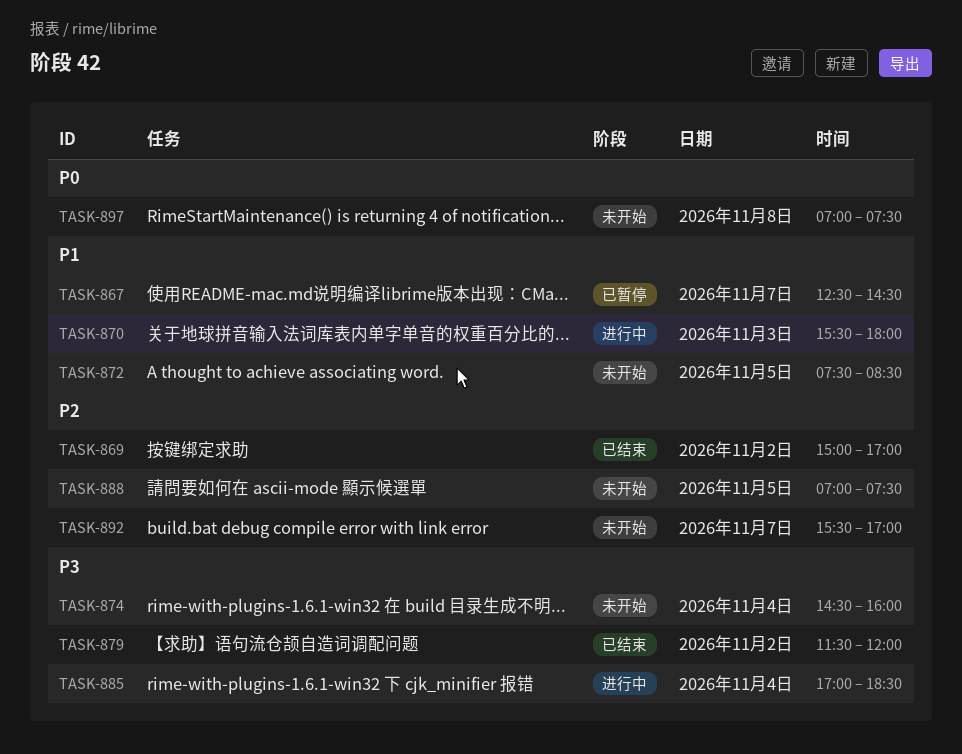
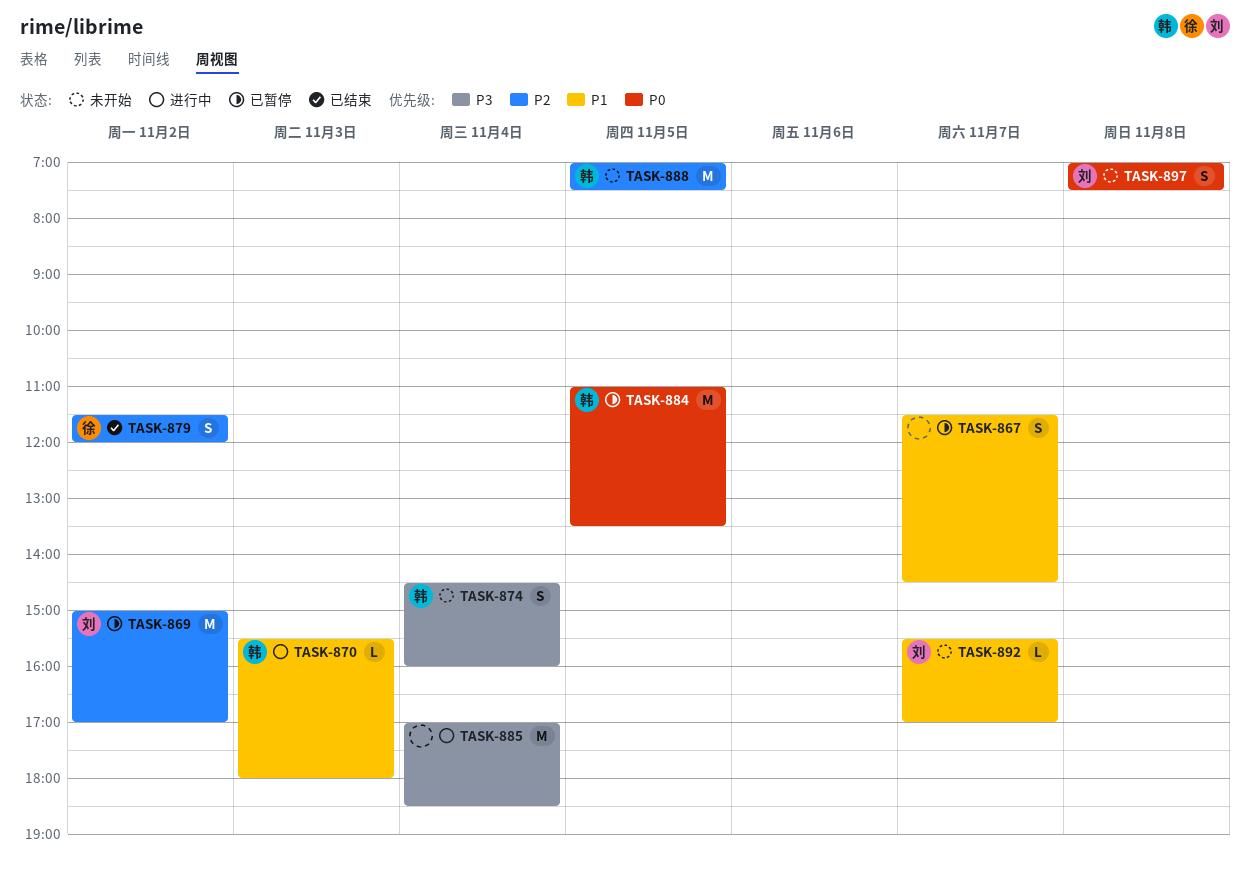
TASK-867, begins: 12:30 -> 11:30
TASK-869, status: 已结束 -> 已暂停
TASK-872: present -> none
TASK-879, priority: P3 -> P2
TASK-884: none -> present
TASK-892, priority: P2 -> P1

